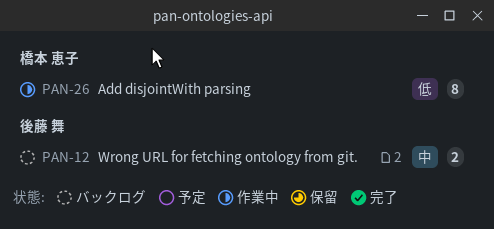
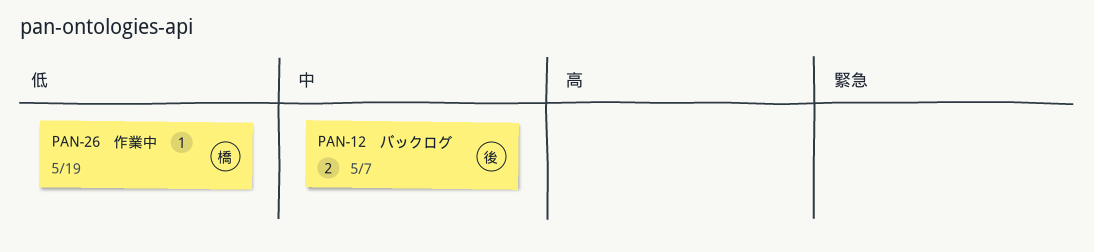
PAN-26, estimate: 8 -> 1

